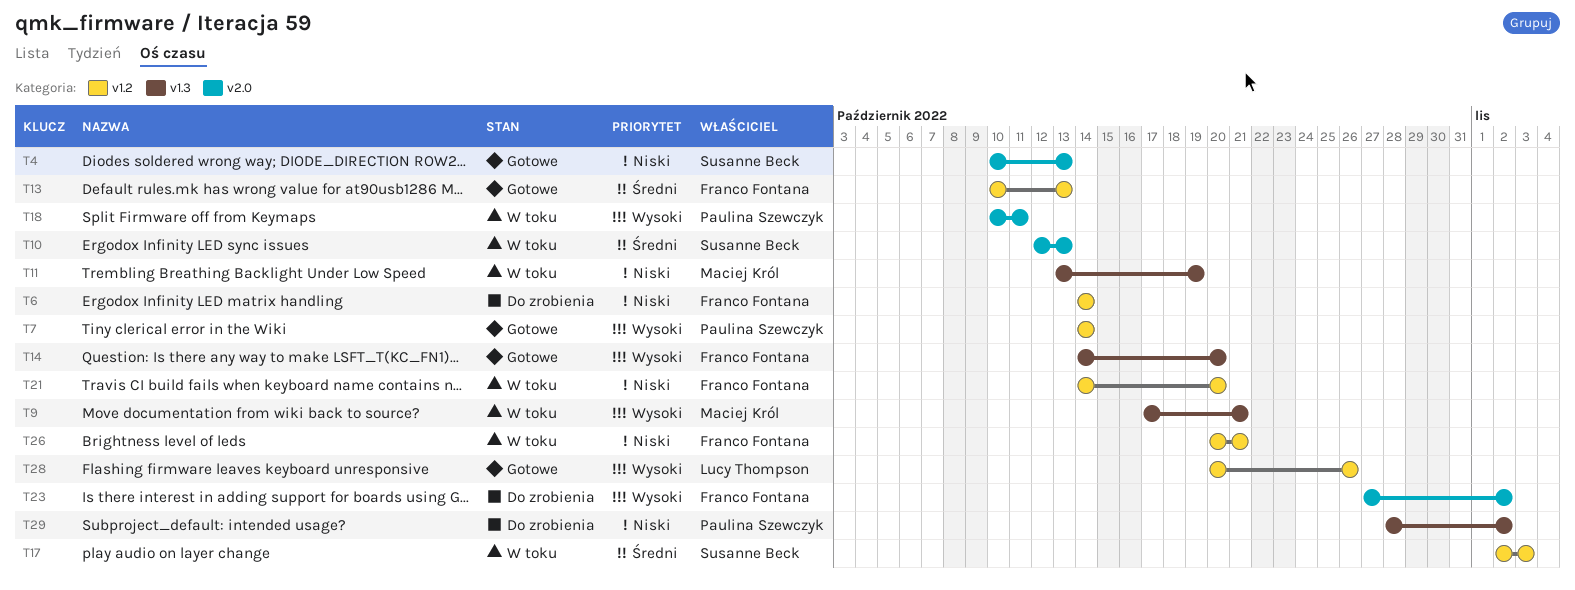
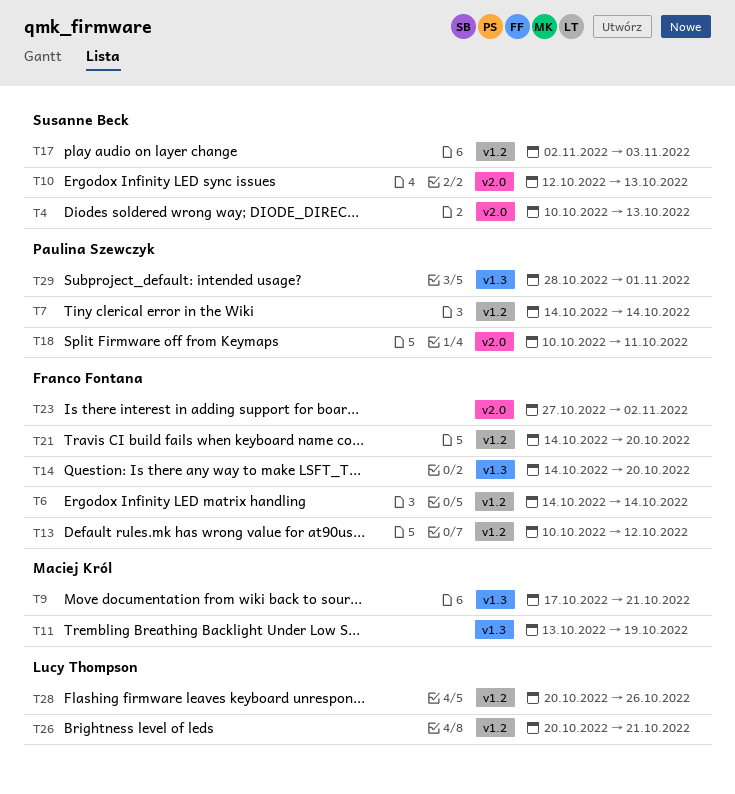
T13, due: Oct 13 -> Oct 12
T26, owner: Franco Fontana -> Lucy Thompson
T29, due: Nov 2 -> Nov 1

